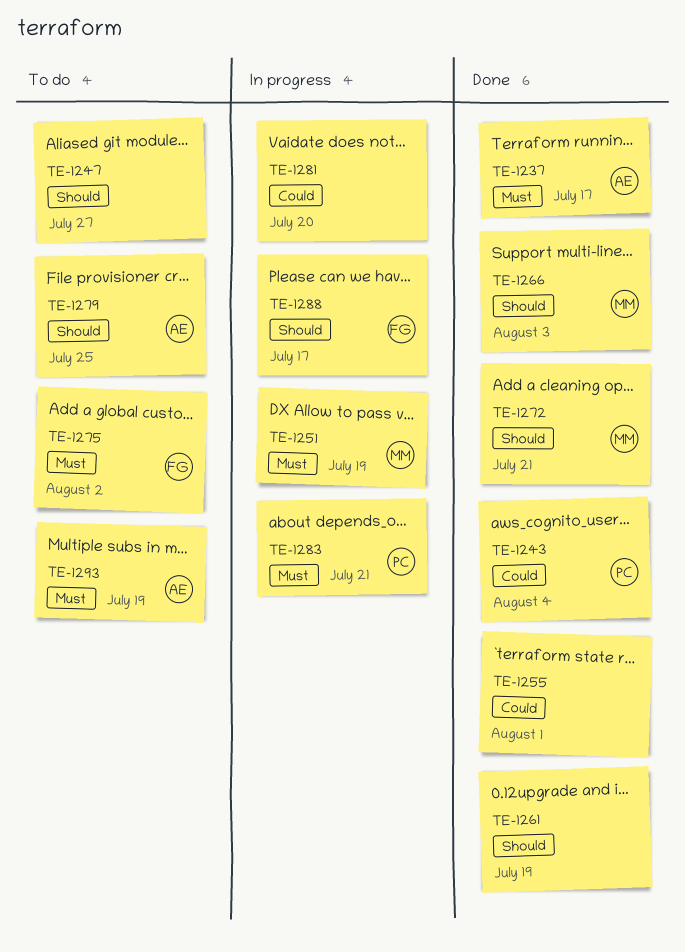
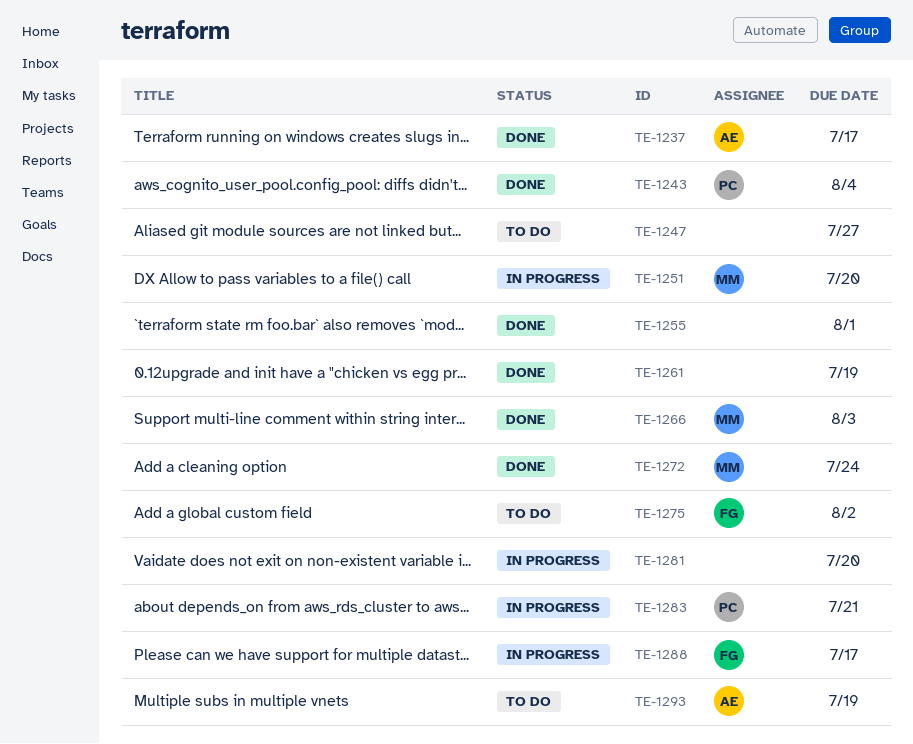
TE-1251, due: Jul 19 -> Jul 20
TE-1272, due: Jul 21 -> Jul 24
TE-1279: present -> none

